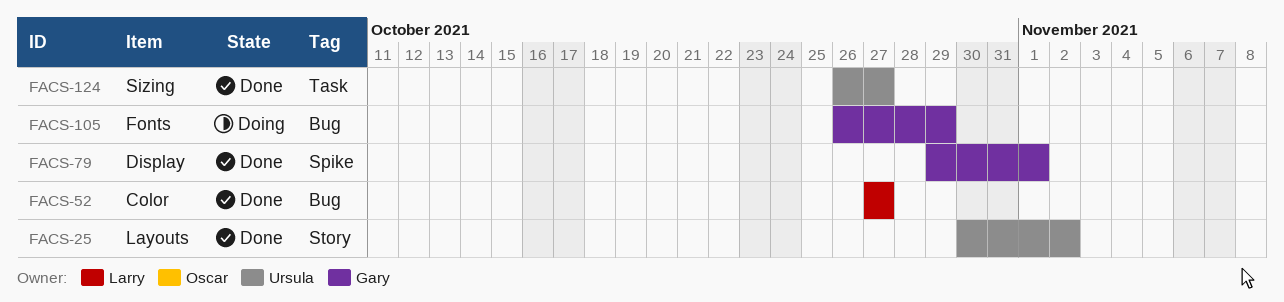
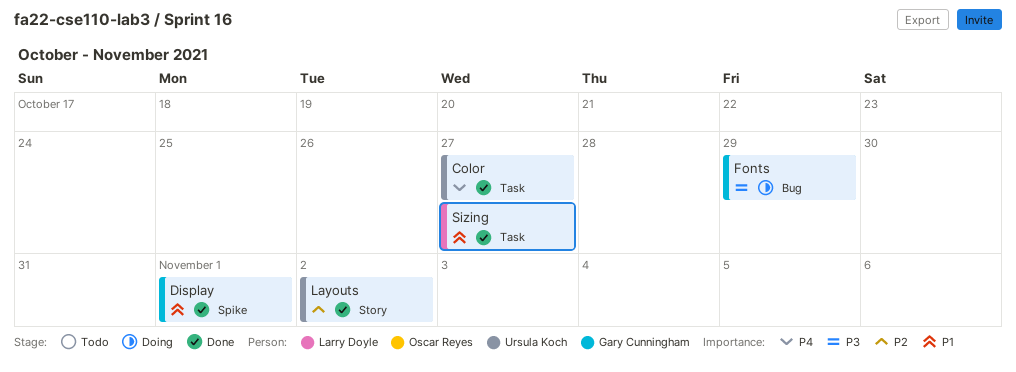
Color, owner: Larry Doyle -> Ursula Koch
Color, label: Bug -> Task
Sizing, owner: Ursula Koch -> Larry Doyle

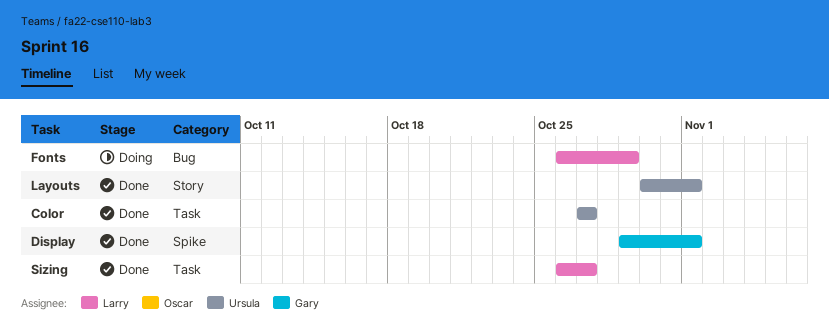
Fonts, owner: Gary Cunningham -> Larry Doyle
Layouts, due: Nov 2 -> Nov 1

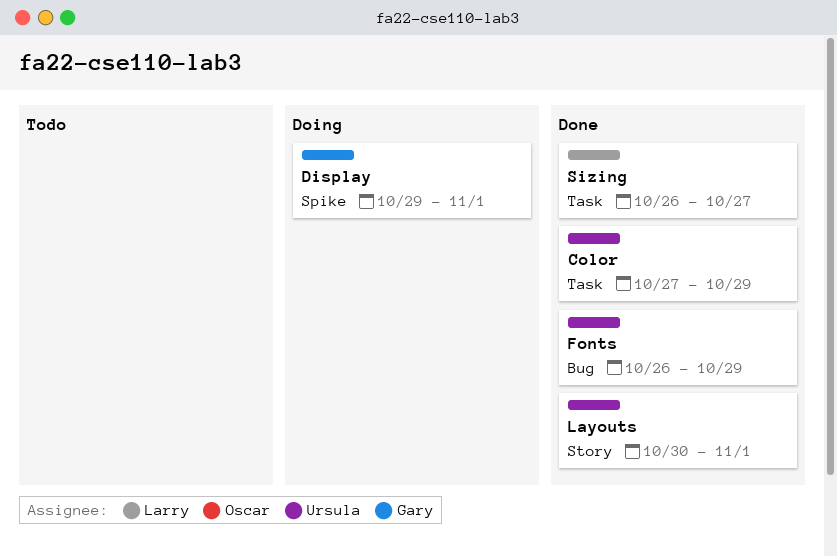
Color, due: Oct 27 -> Oct 29
Display, status: Done -> Doing
Fonts, status: Doing -> Done
Fonts, owner: Larry -> Ursula

